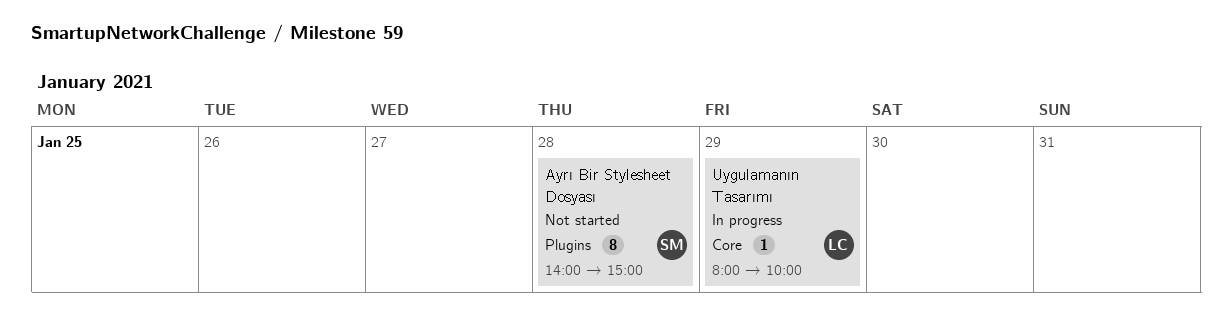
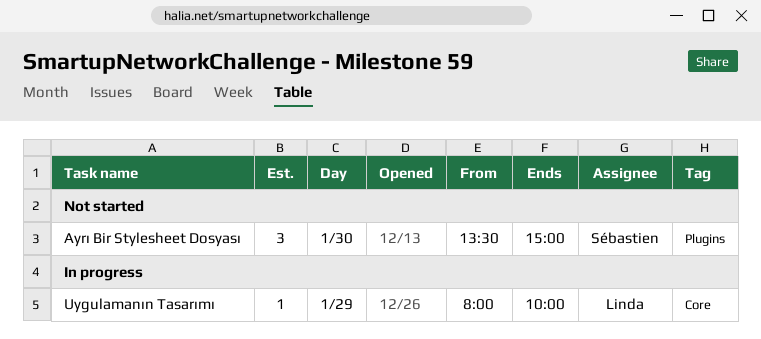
Ayrı Bir Stylesheet Dosyası, estimate: 8 -> 3
Ayrı Bir Stylesheet Dosyası, day: Jan 28 -> Jan 30
Ayrı Bir Stylesheet Dosyası, begins: 14:00 -> 13:30

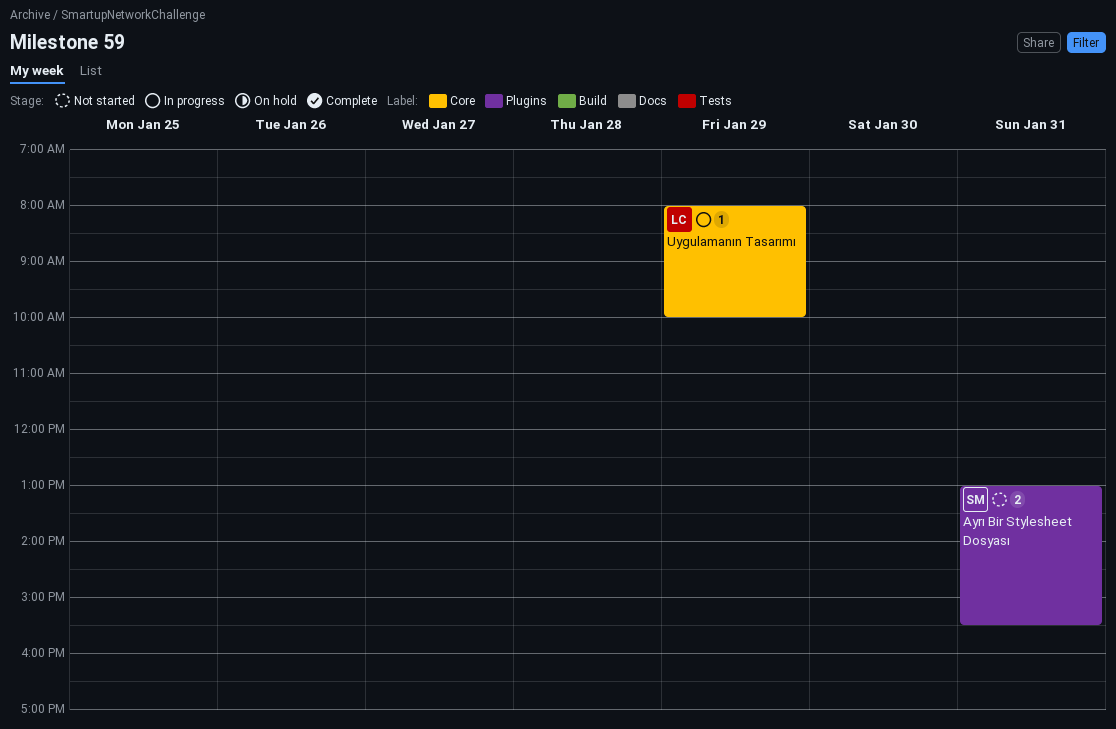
Ayrı Bir Stylesheet Dosyası, estimate: 3 -> 2
Ayrı Bir Stylesheet Dosyası, day: Jan 30 -> Jan 31
Ayrı Bir Stylesheet Dosyası, begins: 13:30 -> 13:00
Ayrı Bir Stylesheet Dosyası, ends: 15:00 -> 15:30

